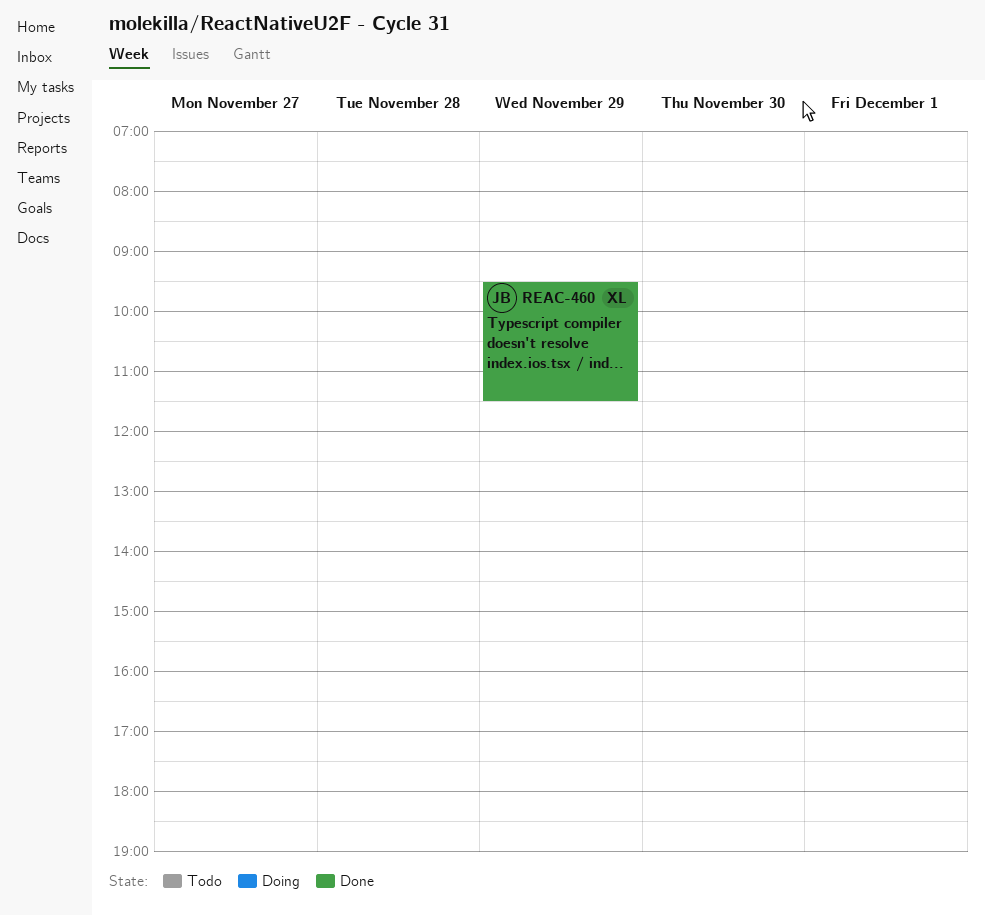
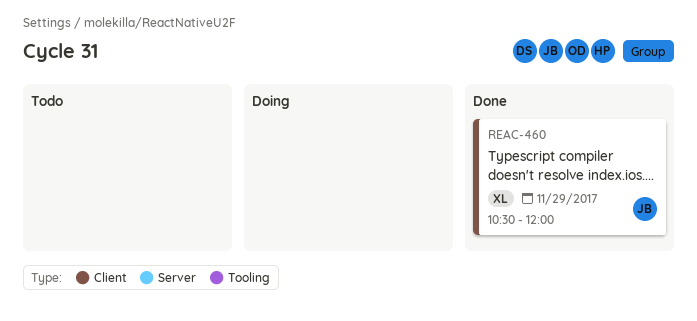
REAC-460, begins: 09:30 -> 10:30
REAC-460, ends: 11:30 -> 12:00

